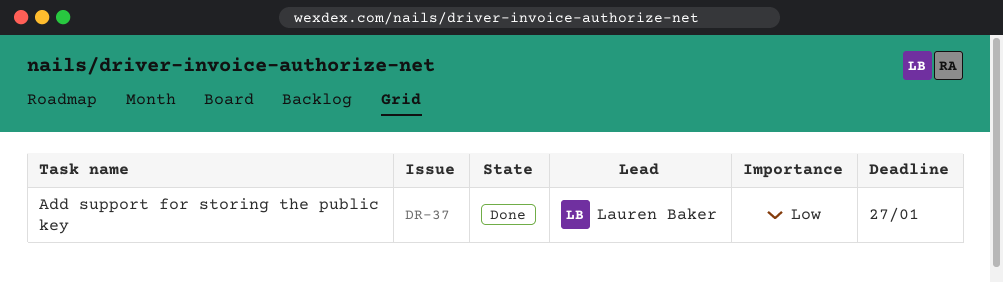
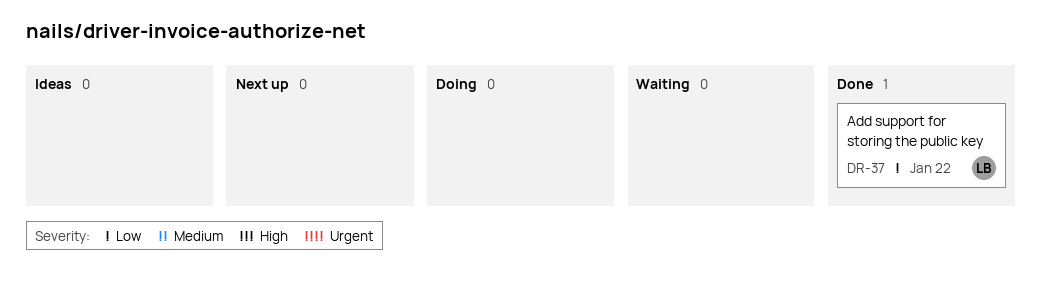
DR-37, due: Jan 27 -> Jan 22

